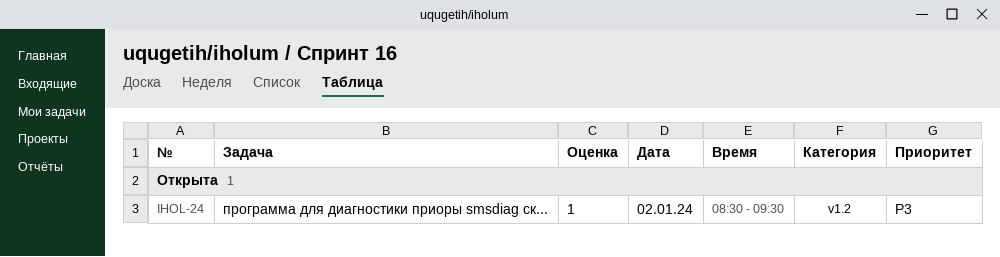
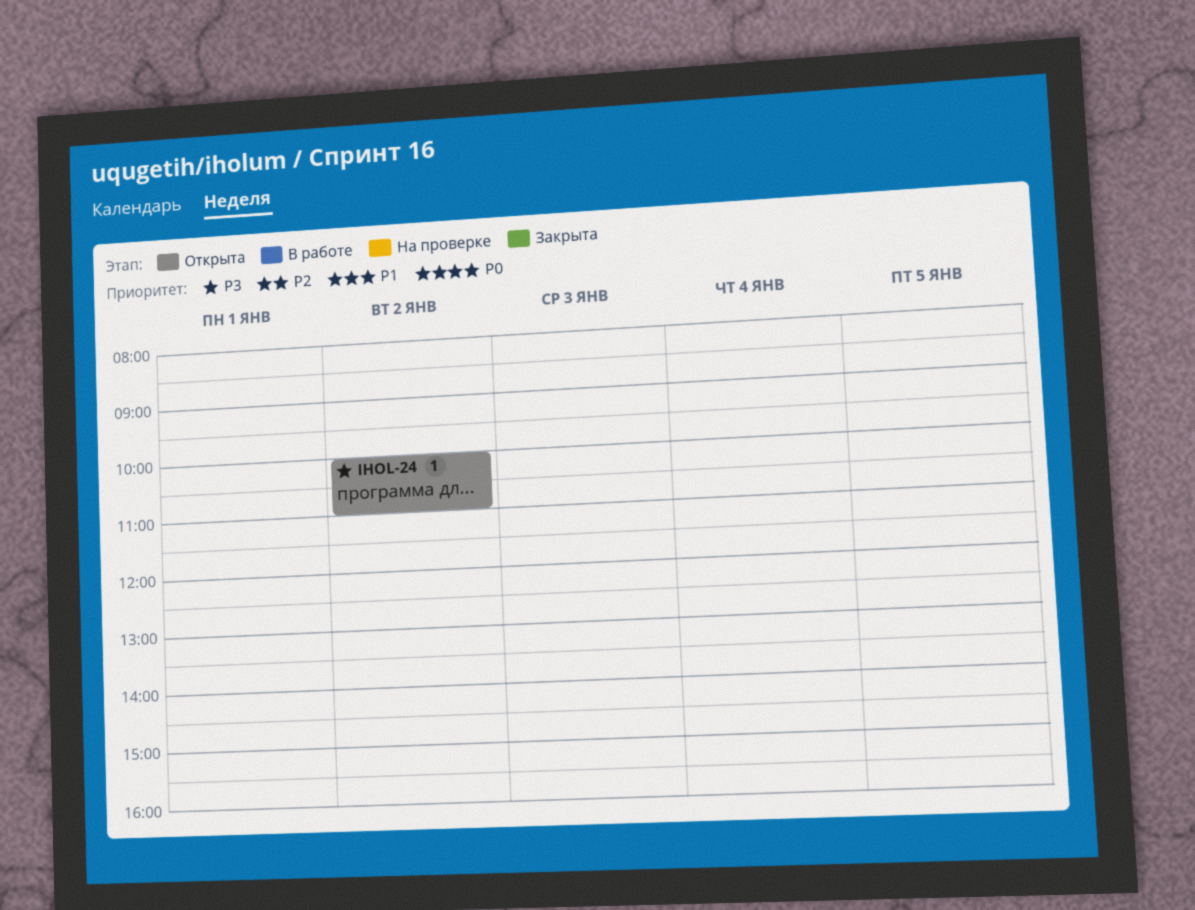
IHOL-24, begins: 08:30 -> 10:00
IHOL-24, ends: 09:30 -> 11:00

